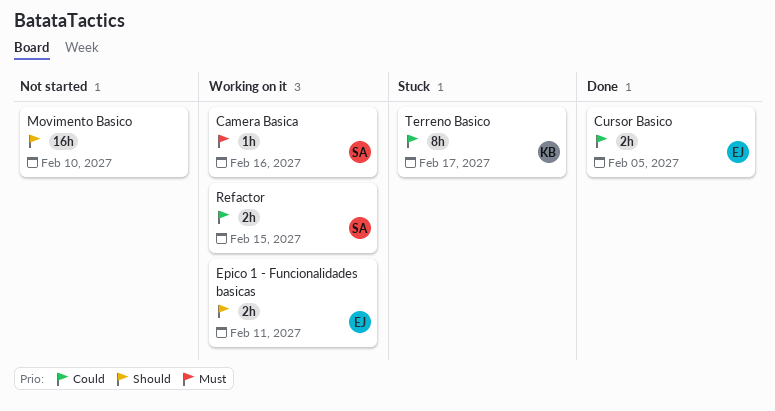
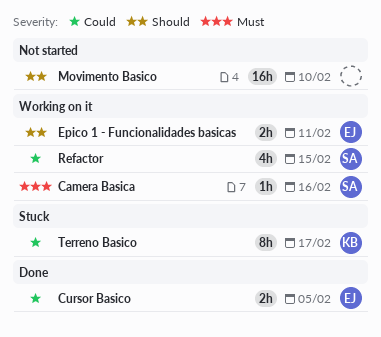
Refactor, estimate: 2h -> 4h

